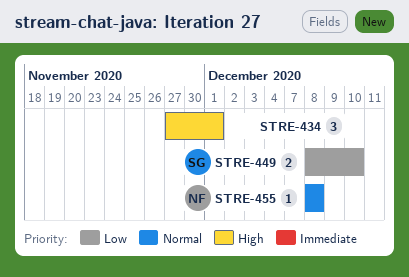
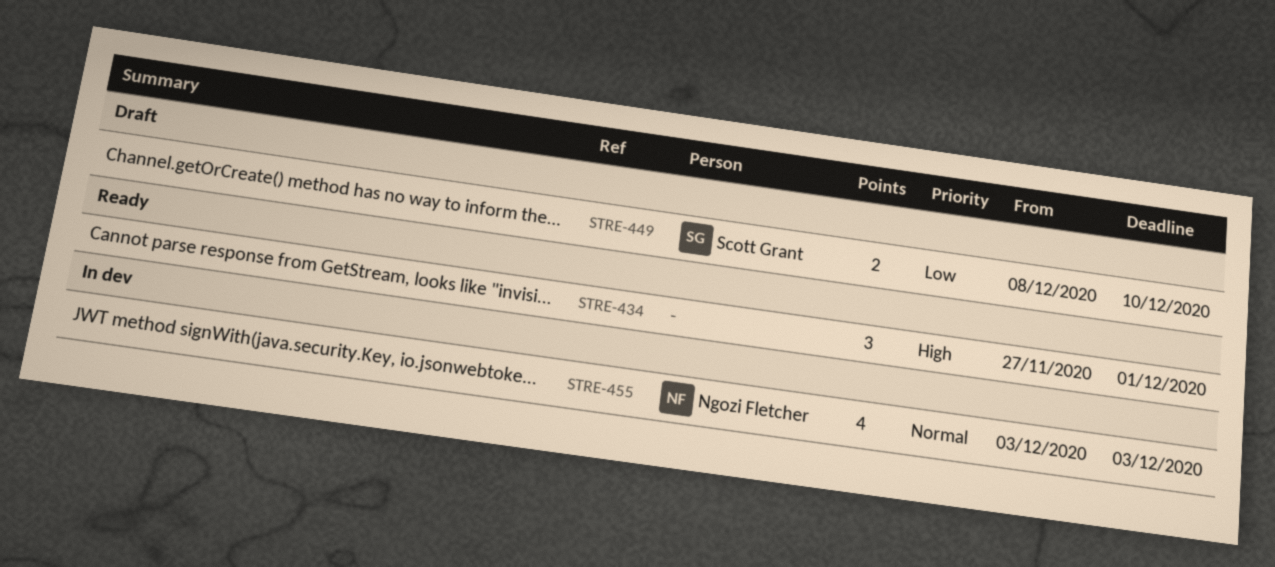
STRE-455, estimate: 1 -> 4
STRE-455, start: Dec 8 -> Dec 3
STRE-455, due: Dec 8 -> Dec 3

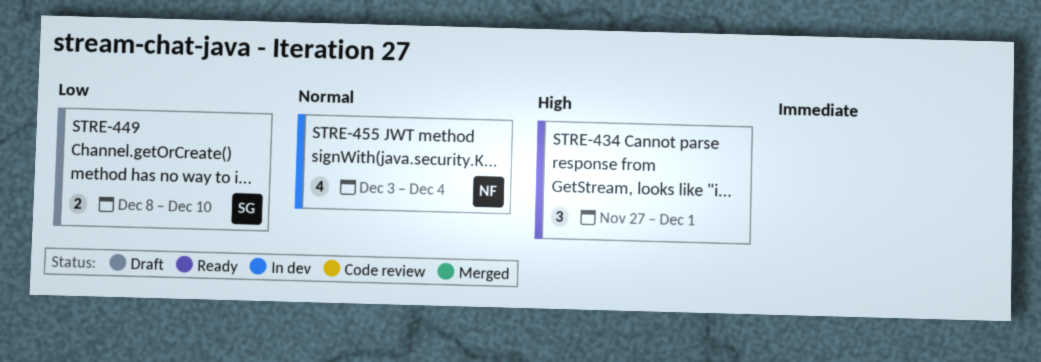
STRE-455, due: Dec 3 -> Dec 4

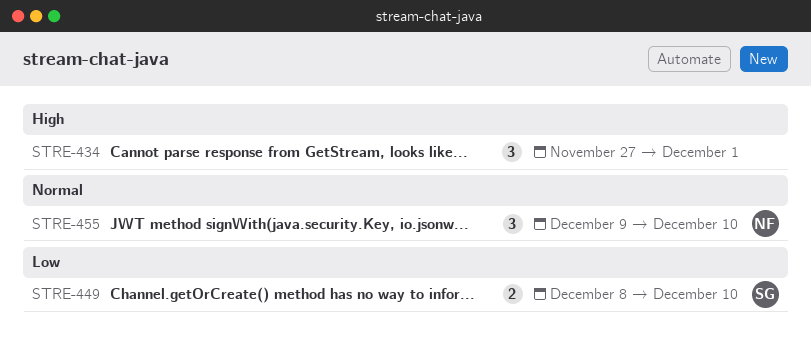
STRE-455, estimate: 4 -> 3
STRE-455, start: Dec 3 -> Dec 9
STRE-455, due: Dec 4 -> Dec 10

